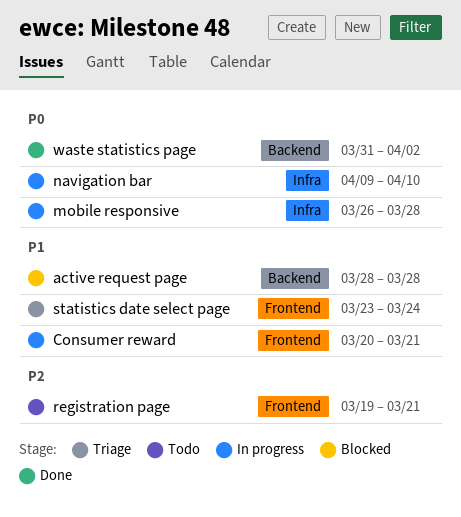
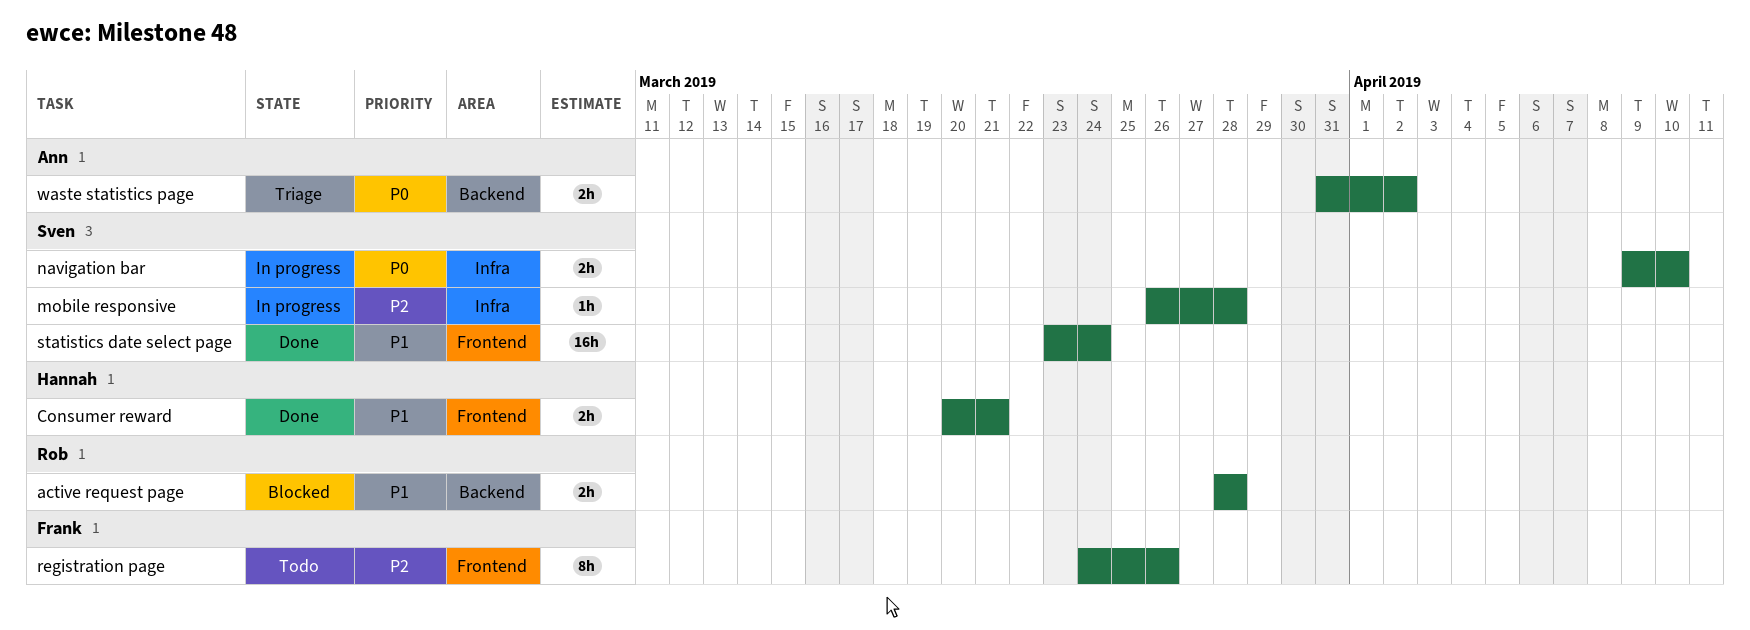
Consumer reward, status: In progress -> Done
mobile responsive, priority: P0 -> P2
registration page, start: Mar 19 -> Mar 24
registration page, due: Mar 21 -> Mar 26
statistics date select page, status: Triage -> Done
waste statistics page, status: Done -> Triage

